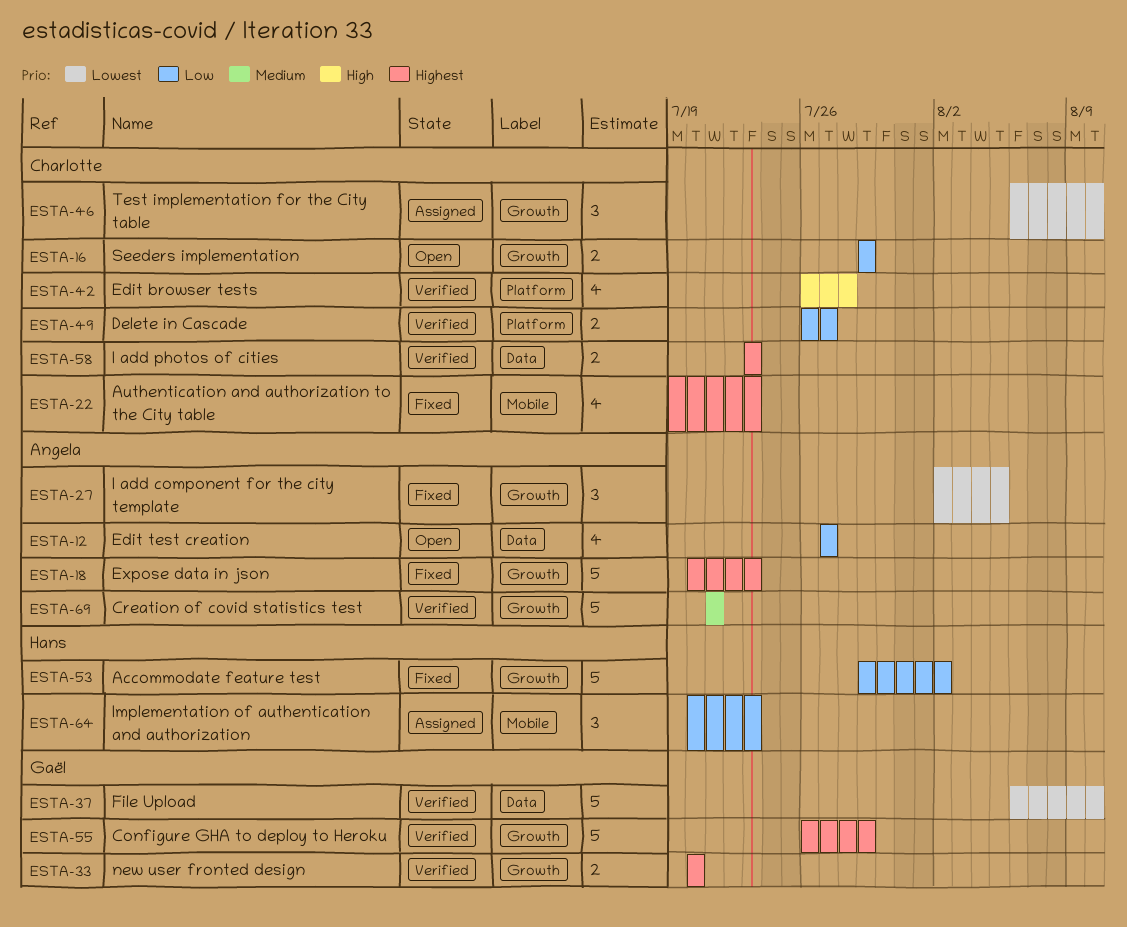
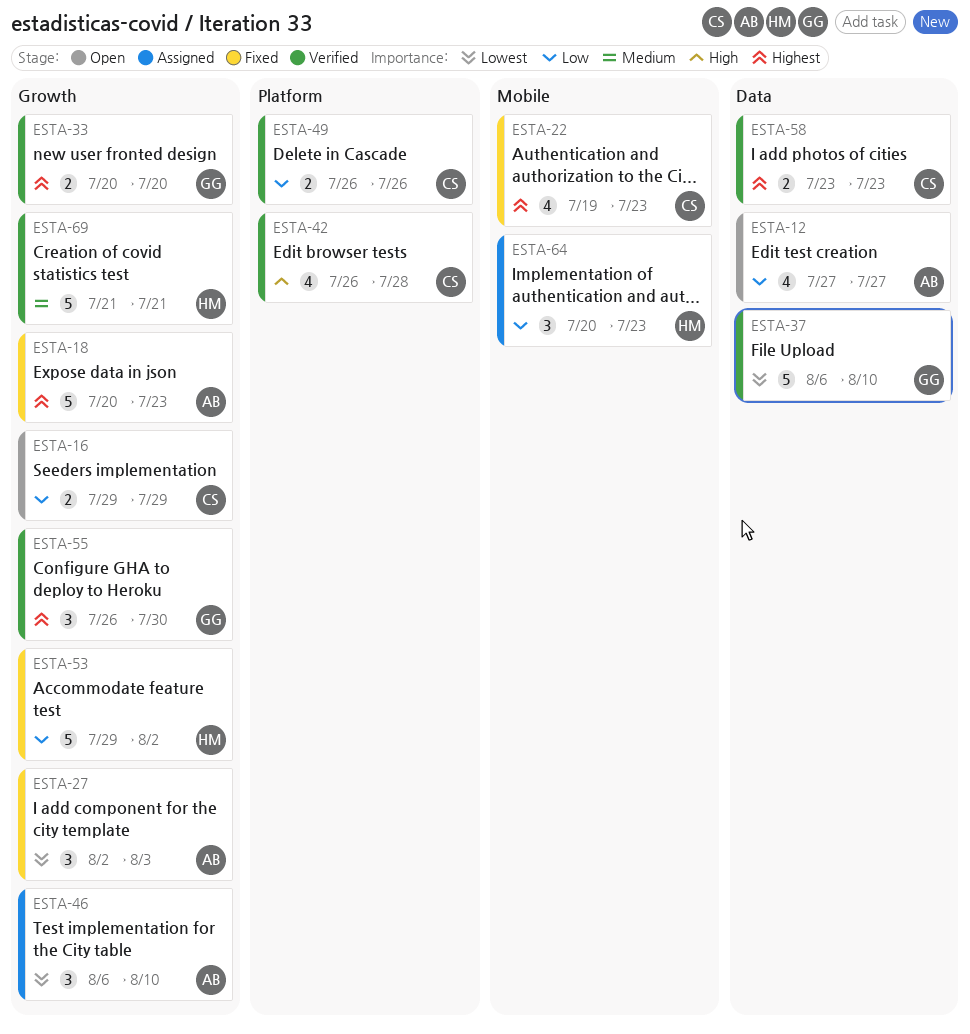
ESTA-27, due: Aug 5 -> Aug 3
ESTA-46, owner: Charlotte -> Angela
ESTA-49, due: Jul 27 -> Jul 26
ESTA-55, estimate: 5 -> 3
ESTA-55, due: Jul 29 -> Jul 30
ESTA-69, owner: Angela -> Hans

